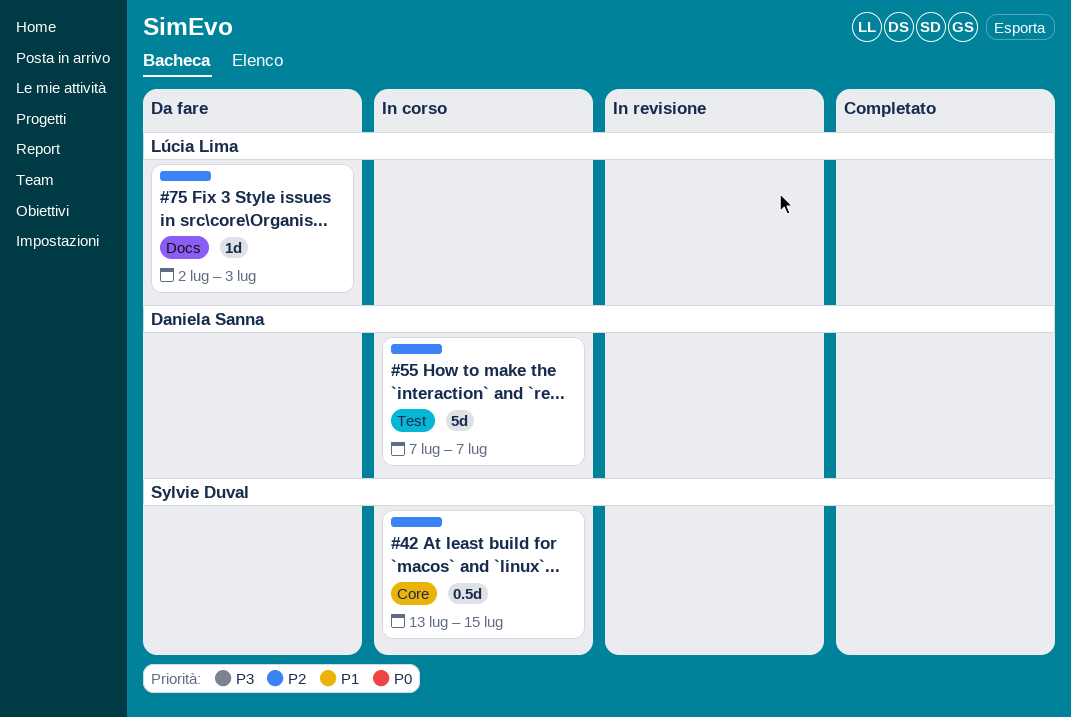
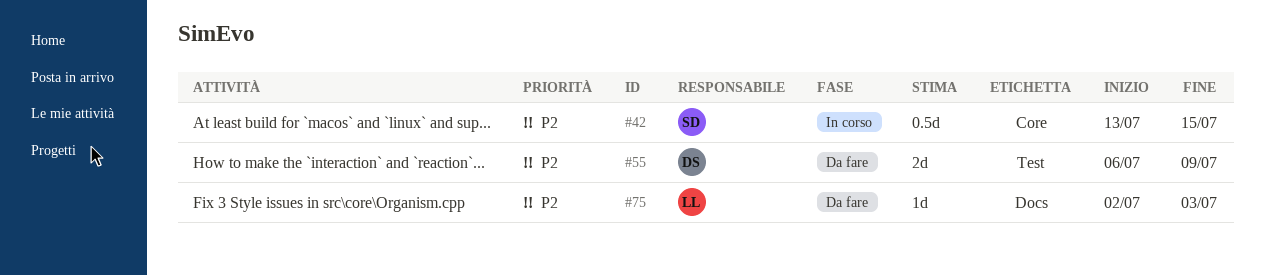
#55, status: In corso -> Da fare
#55, estimate: 5d -> 2d
#55, start: Jul 7 -> Jul 6
#55, due: Jul 7 -> Jul 9

